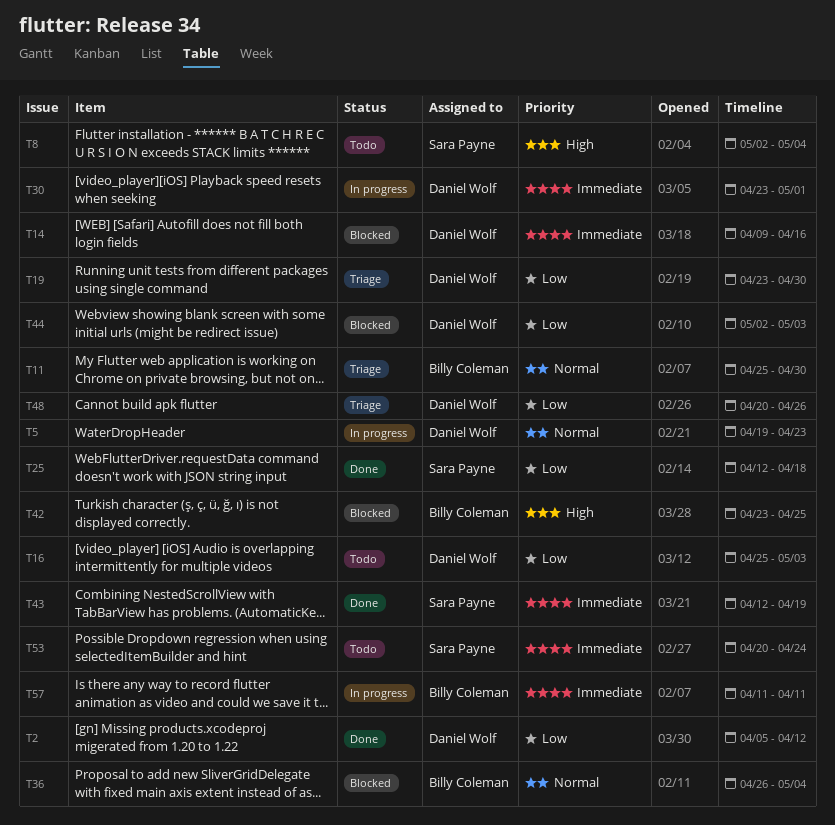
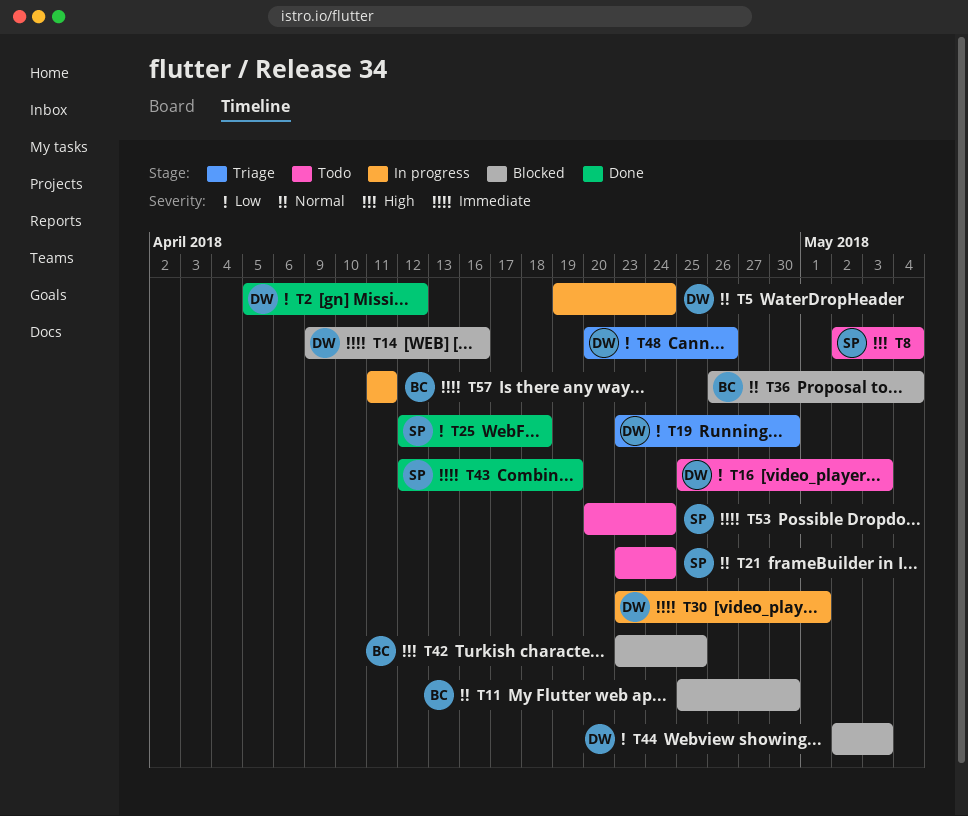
T5, due: Apr 23 -> Apr 24
T11, status: Triage -> Blocked
T21: none -> present

